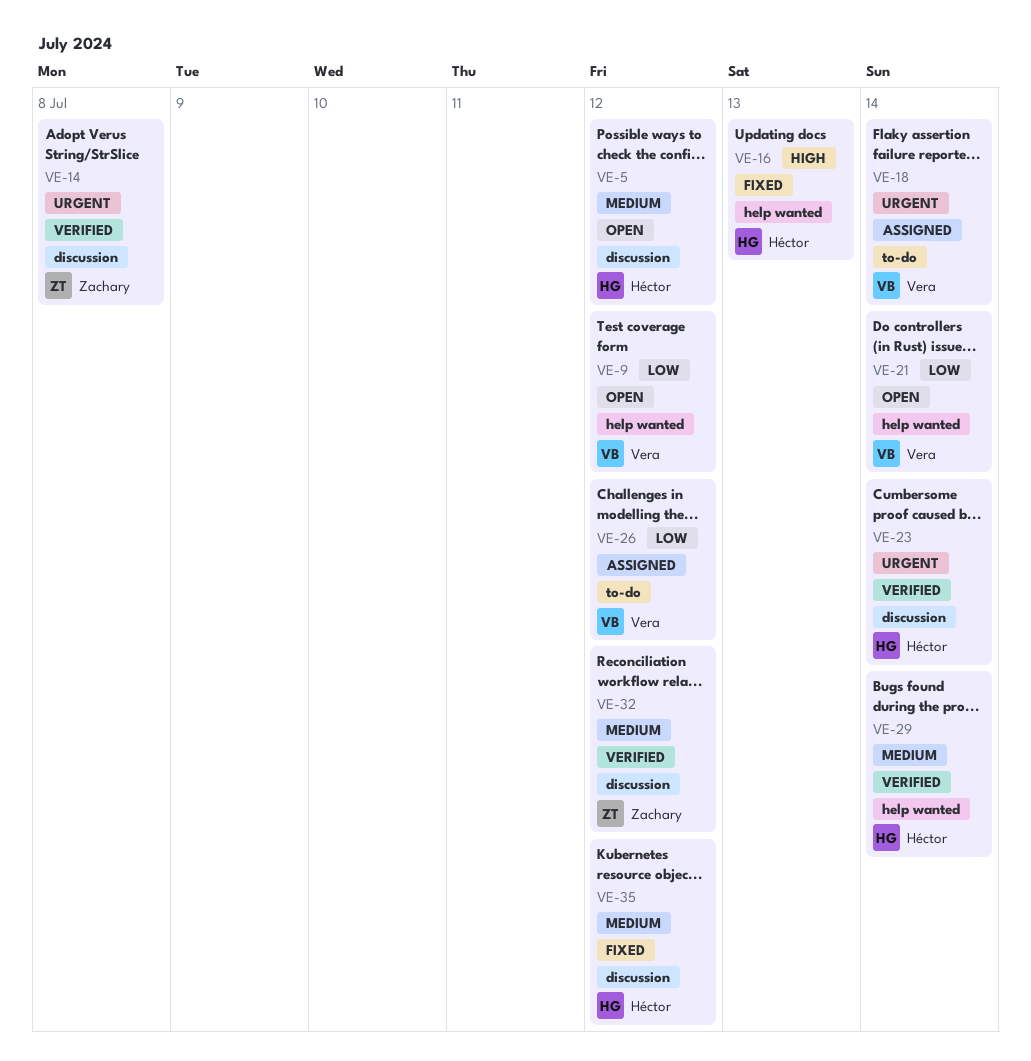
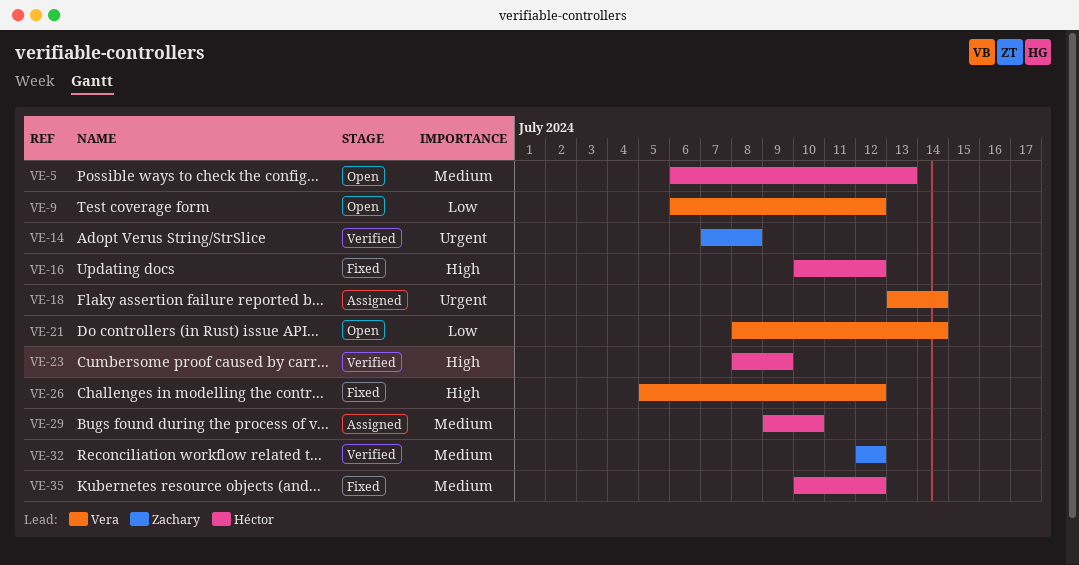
VE-5, due: Jul 12 -> Jul 13
VE-16, due: Jul 13 -> Jul 12
VE-23, priority: Urgent -> High
VE-23, due: Jul 14 -> Jul 9
VE-26, status: Assigned -> Fixed
VE-26, priority: Low -> High
VE-29, status: Verified -> Assigned
VE-29, due: Jul 14 -> Jul 10

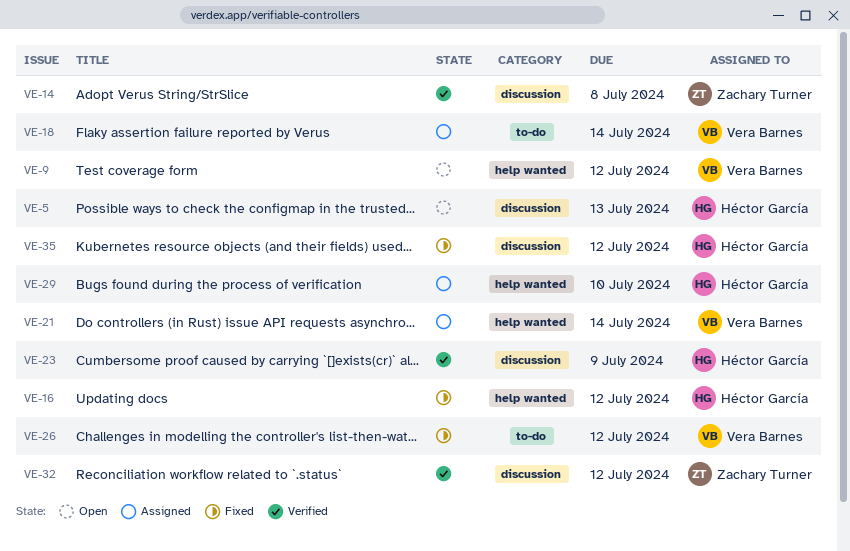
VE-21, status: Open -> Assigned

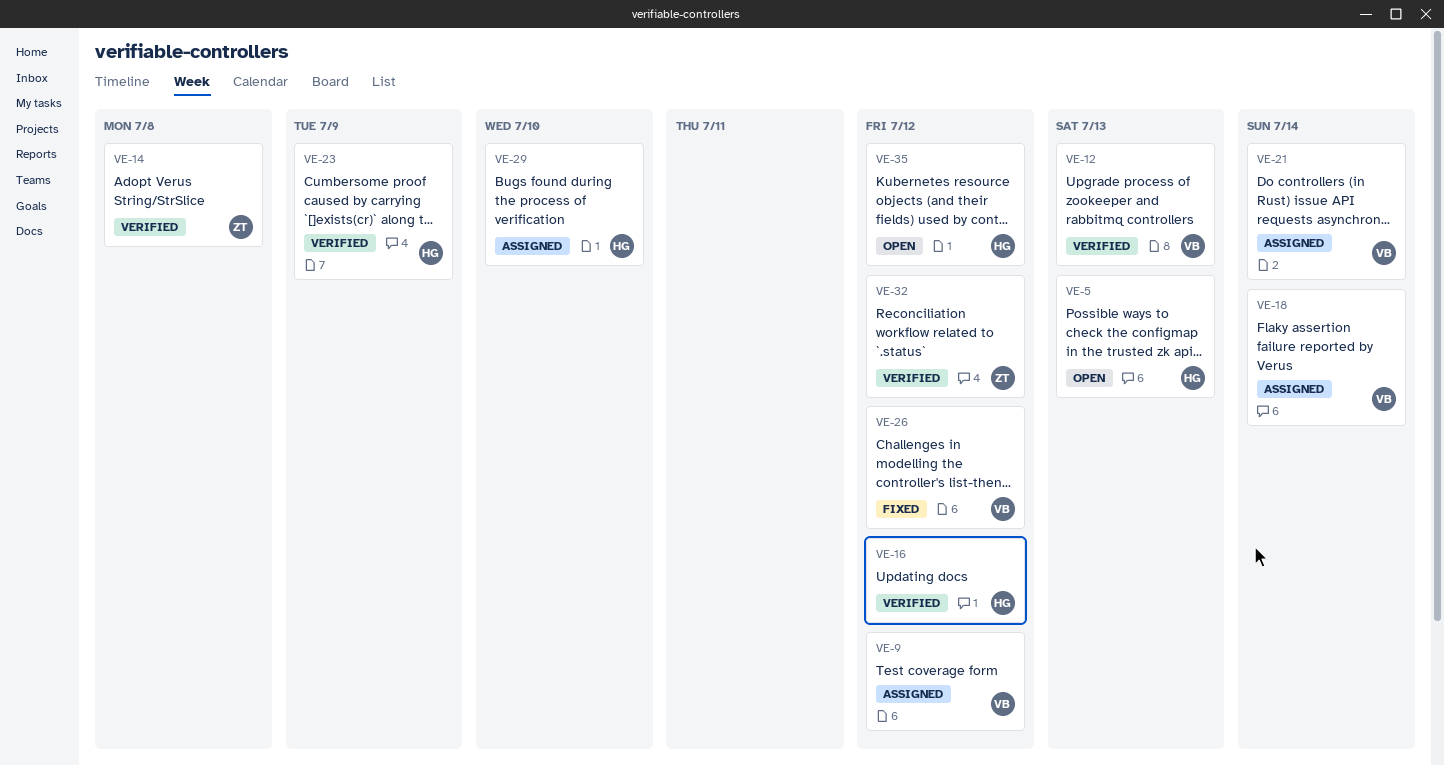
VE-9, status: Open -> Assigned
VE-12: none -> present
VE-16, status: Fixed -> Verified
VE-35, status: Fixed -> Open

